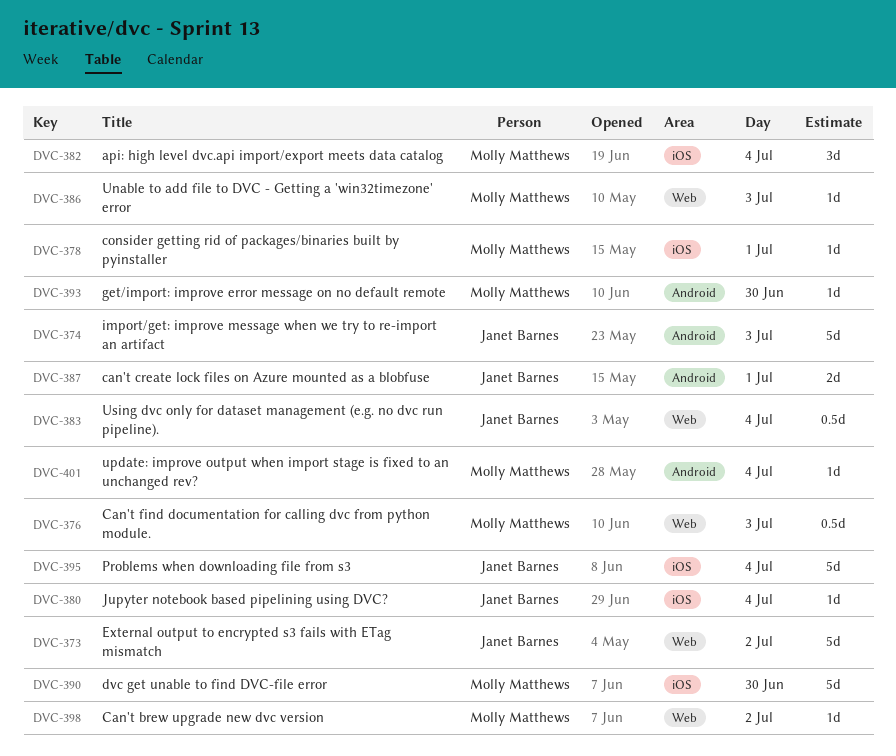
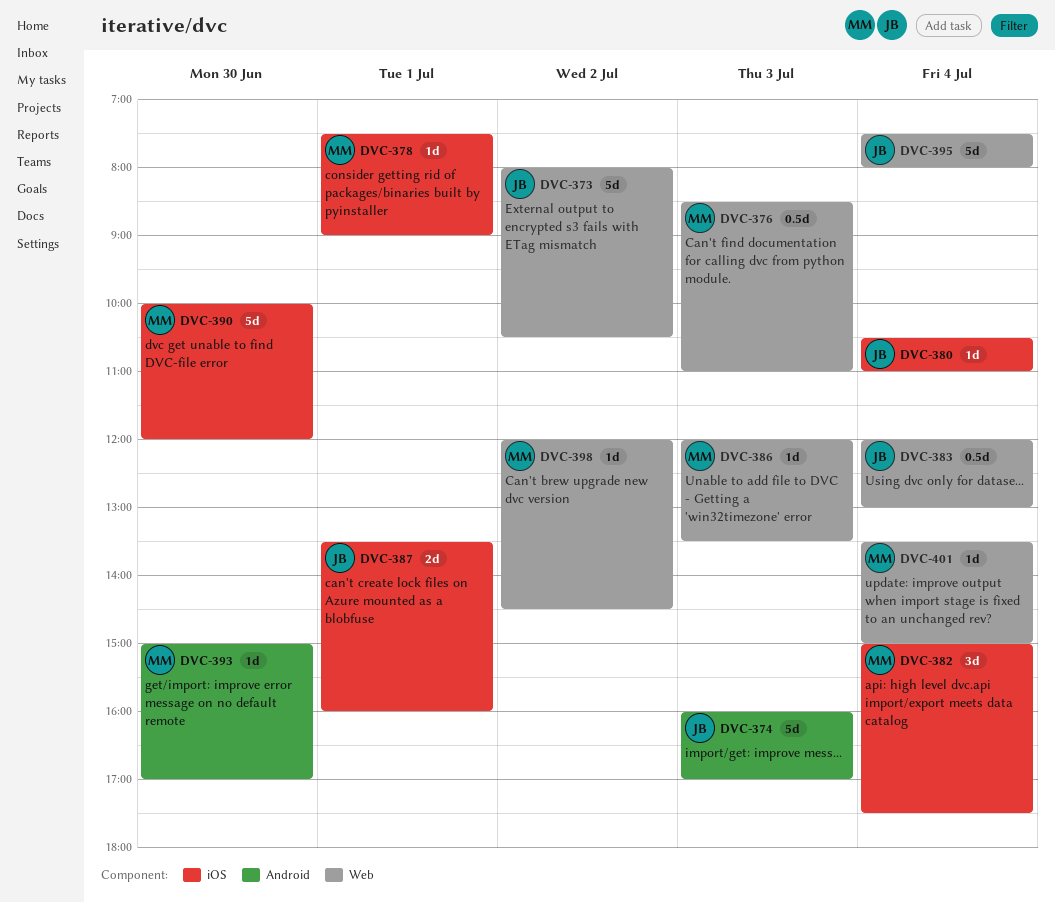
DVC-387, label: Android -> iOS
DVC-395, label: iOS -> Web
DVC-401, label: Android -> Web

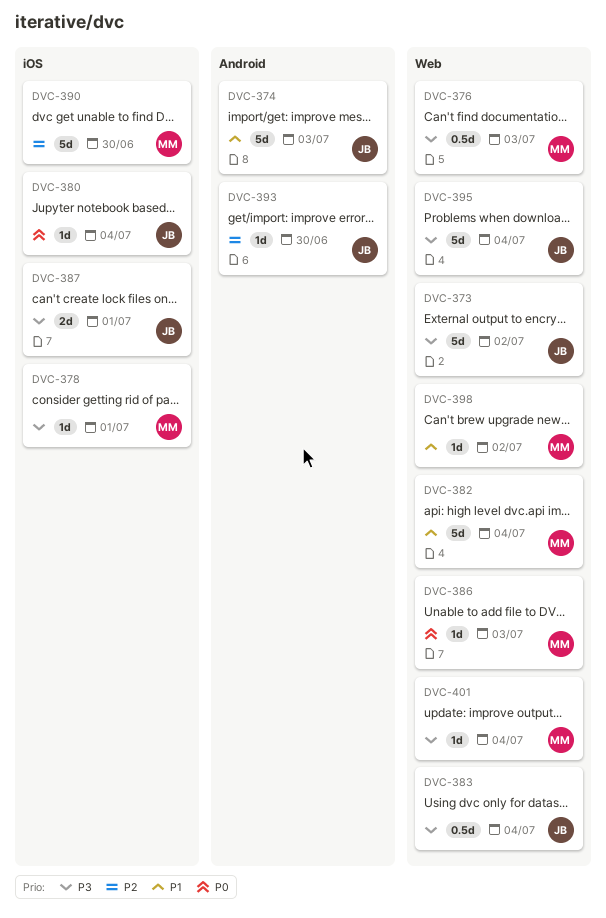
DVC-382, label: iOS -> Web
DVC-382, estimate: 3d -> 5d
DVC-393, owner: MM -> JB

